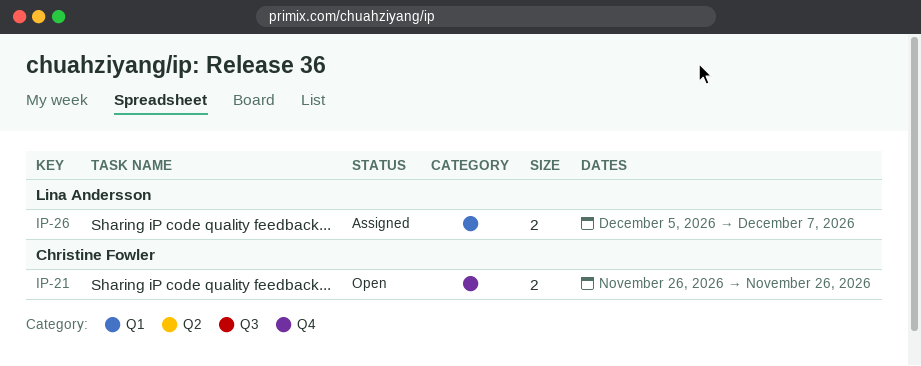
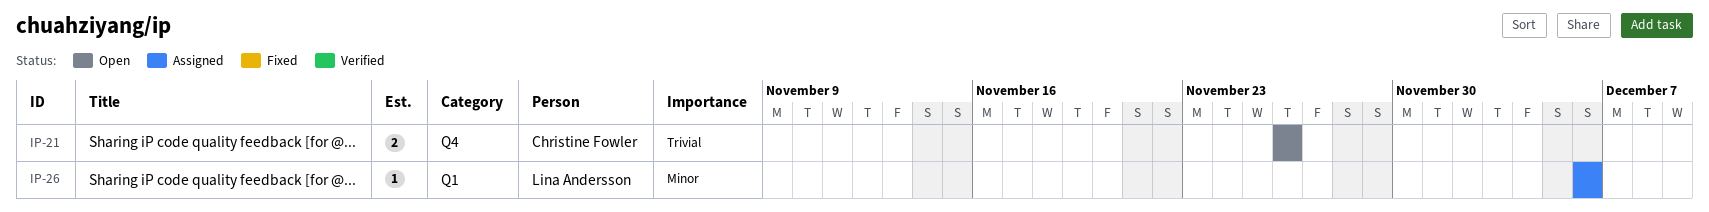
IP-26, estimate: 2 -> 1
IP-26, start: Dec 5 -> Dec 6
IP-26, due: Dec 7 -> Dec 6

